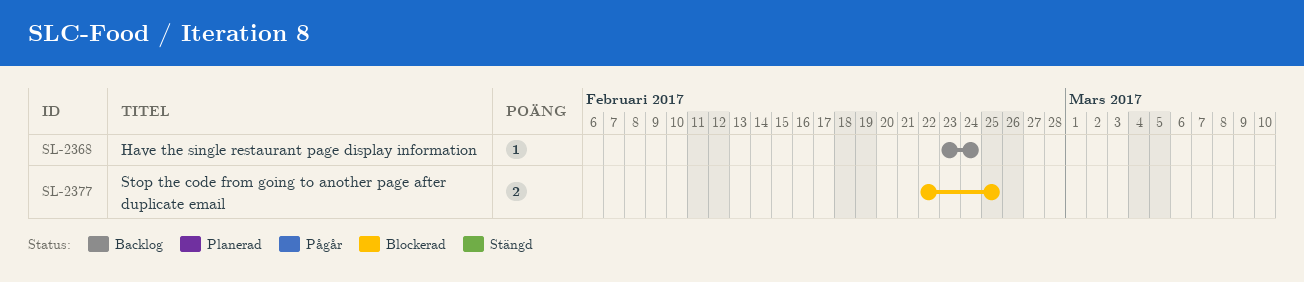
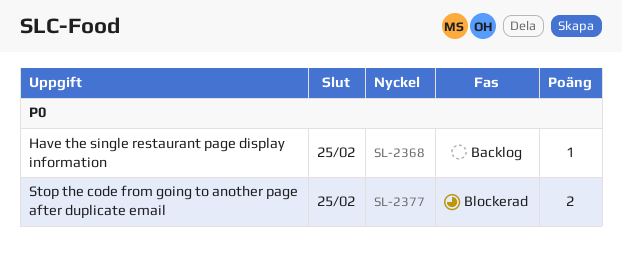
SL-2368, due: Feb 24 -> Feb 25

